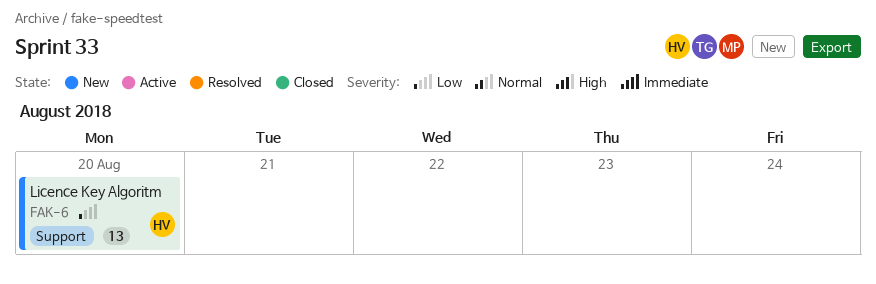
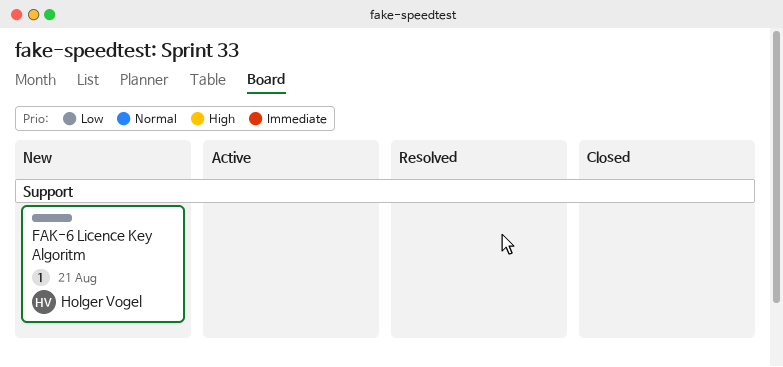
FAK-6, estimate: 13 -> 1
FAK-6, day: Aug 20 -> Aug 21

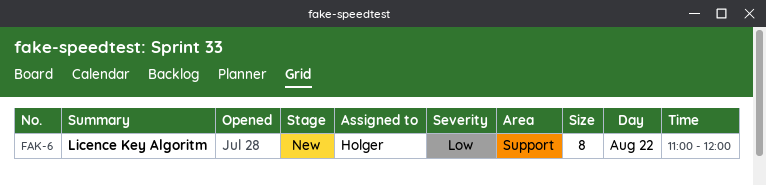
FAK-6, estimate: 1 -> 8
FAK-6, day: Aug 21 -> Aug 22

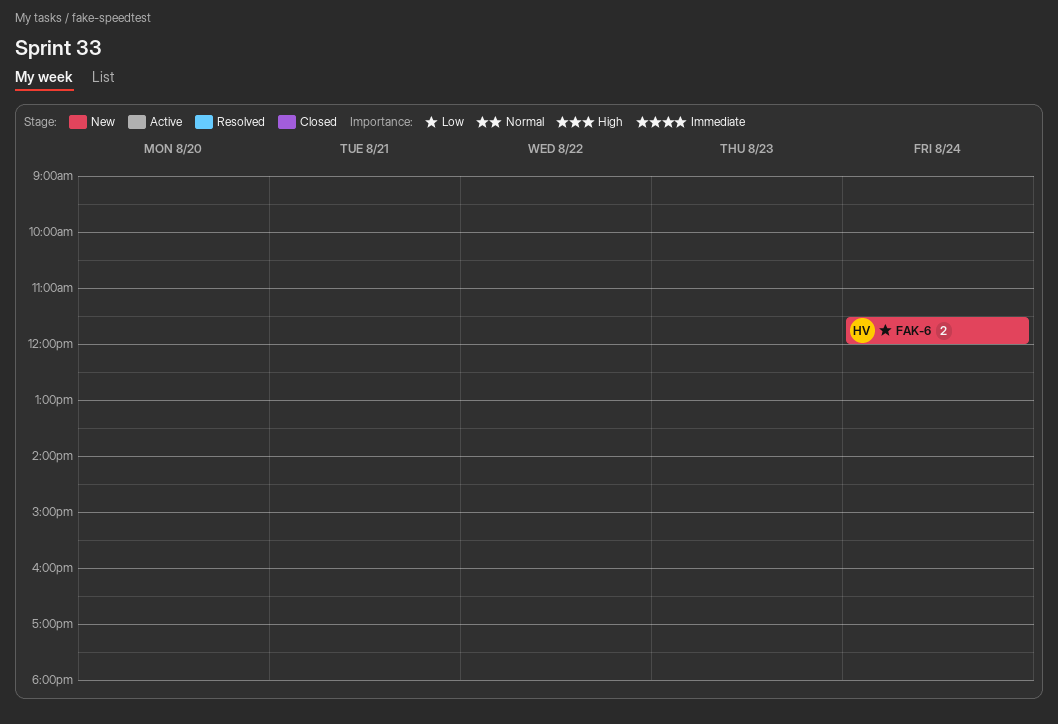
FAK-6, estimate: 8 -> 2
FAK-6, day: Aug 22 -> Aug 24
FAK-6, begins: 11:00 -> 11:30

